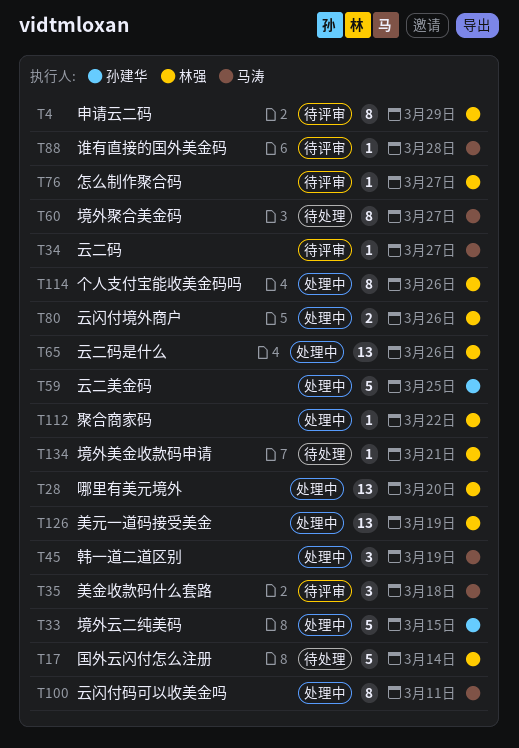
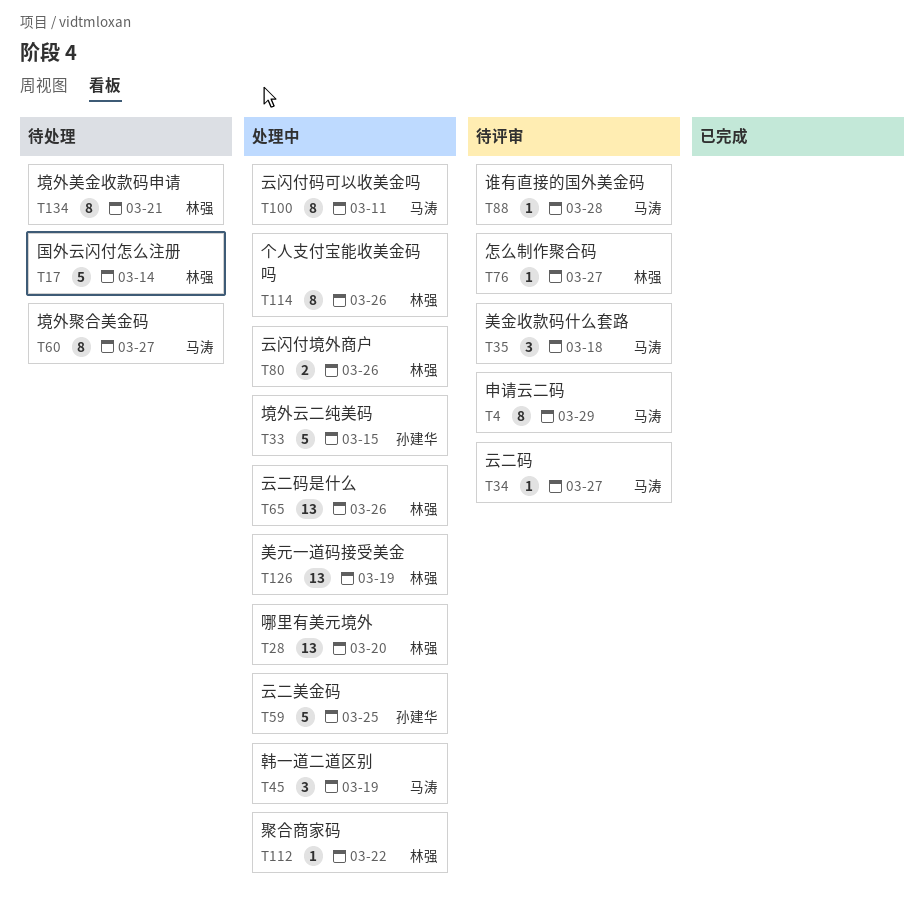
T4, owner: 林强 -> 马涛
T134, estimate: 1 -> 8

